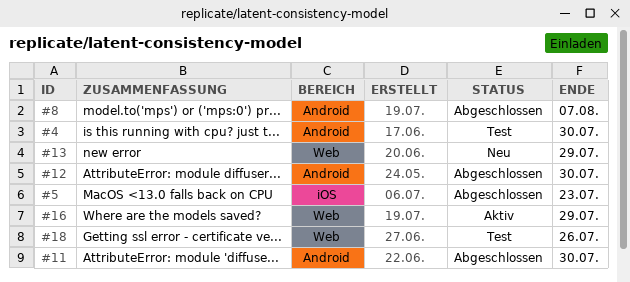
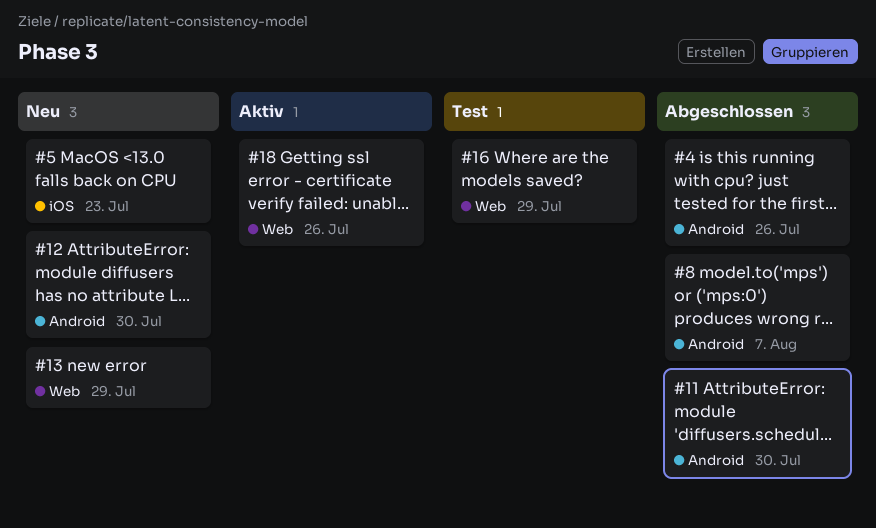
#4, status: Test -> Abgeschlossen
#4, due: Jul 30 -> Jul 26
#5, status: Abgeschlossen -> Neu
#12, status: Abgeschlossen -> Neu
#16, status: Aktiv -> Test
#18, status: Test -> Aktiv

